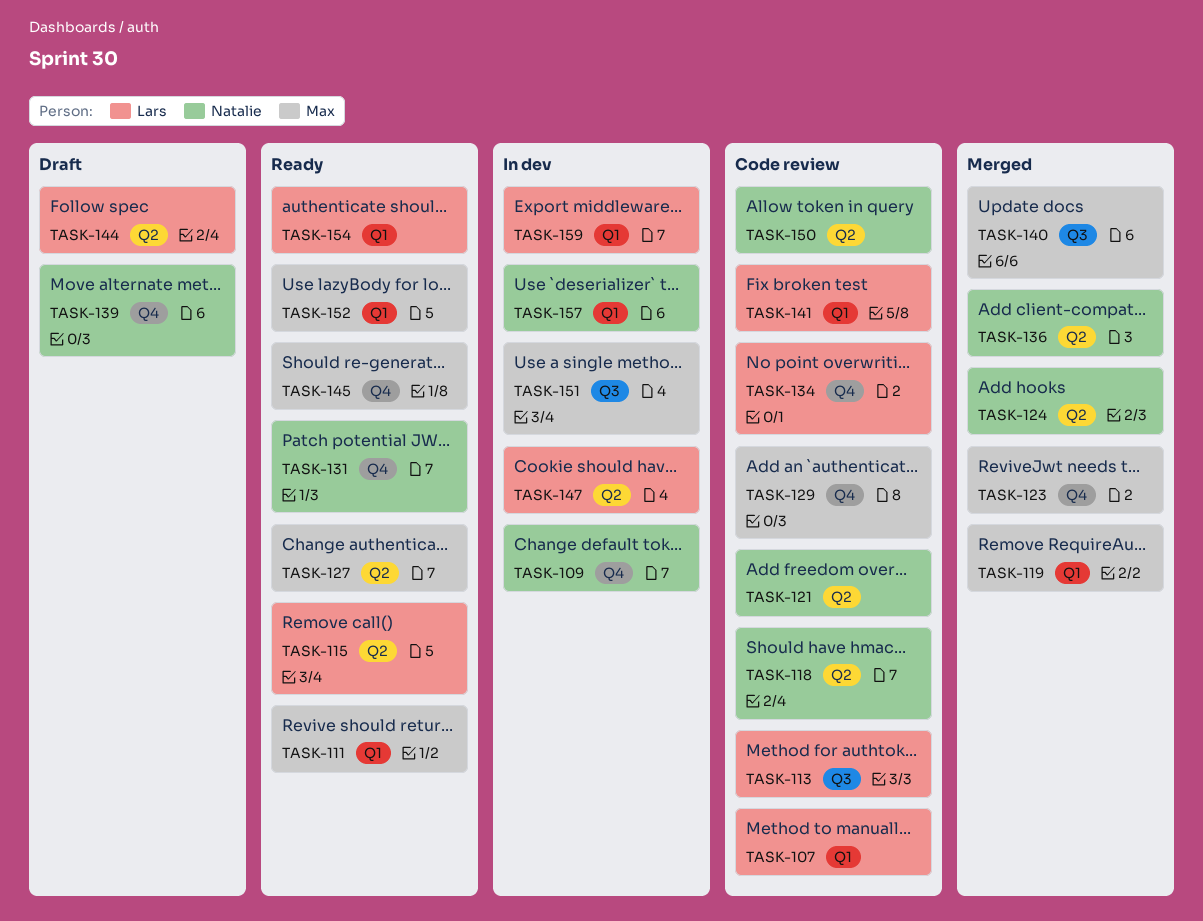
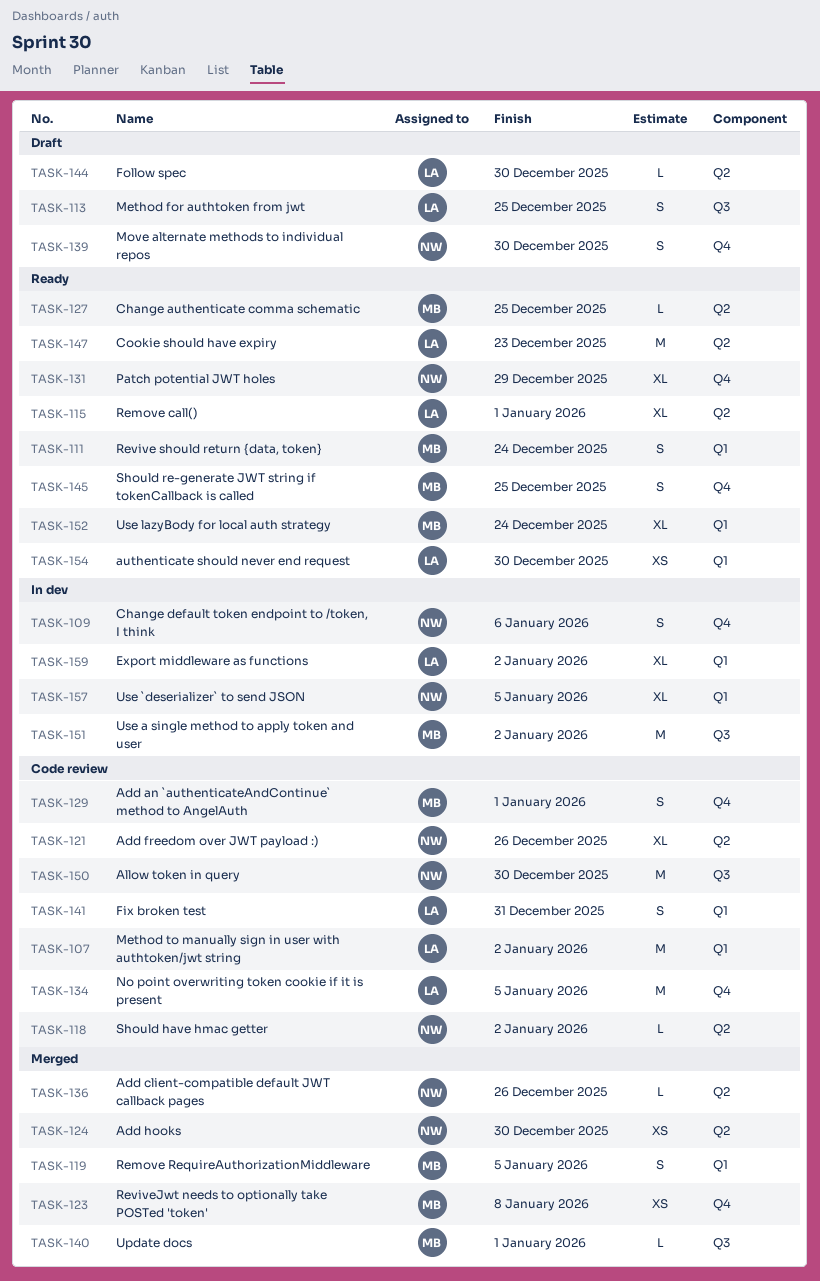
TASK-113, status: Code review -> Draft
TASK-147, status: In dev -> Ready
TASK-150, label: Q2 -> Q3

